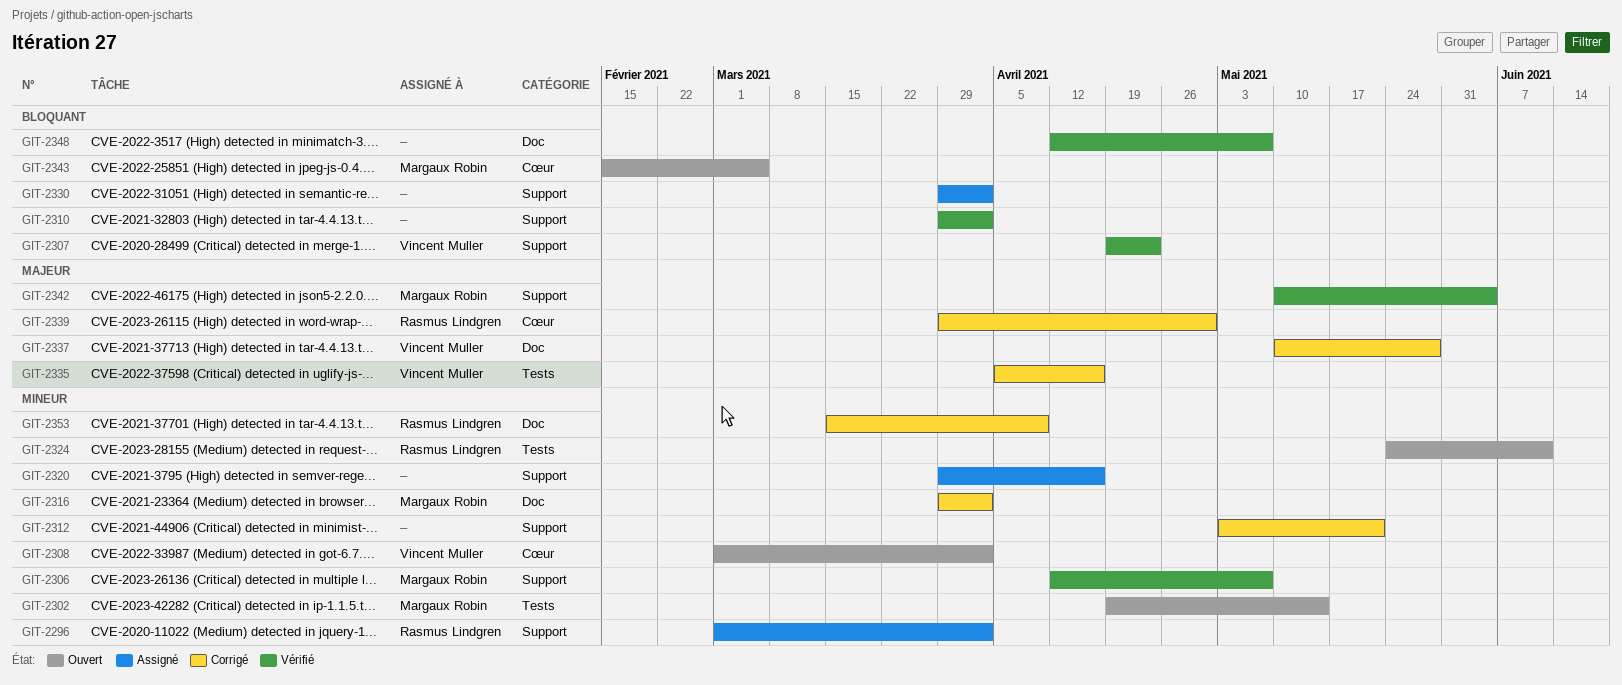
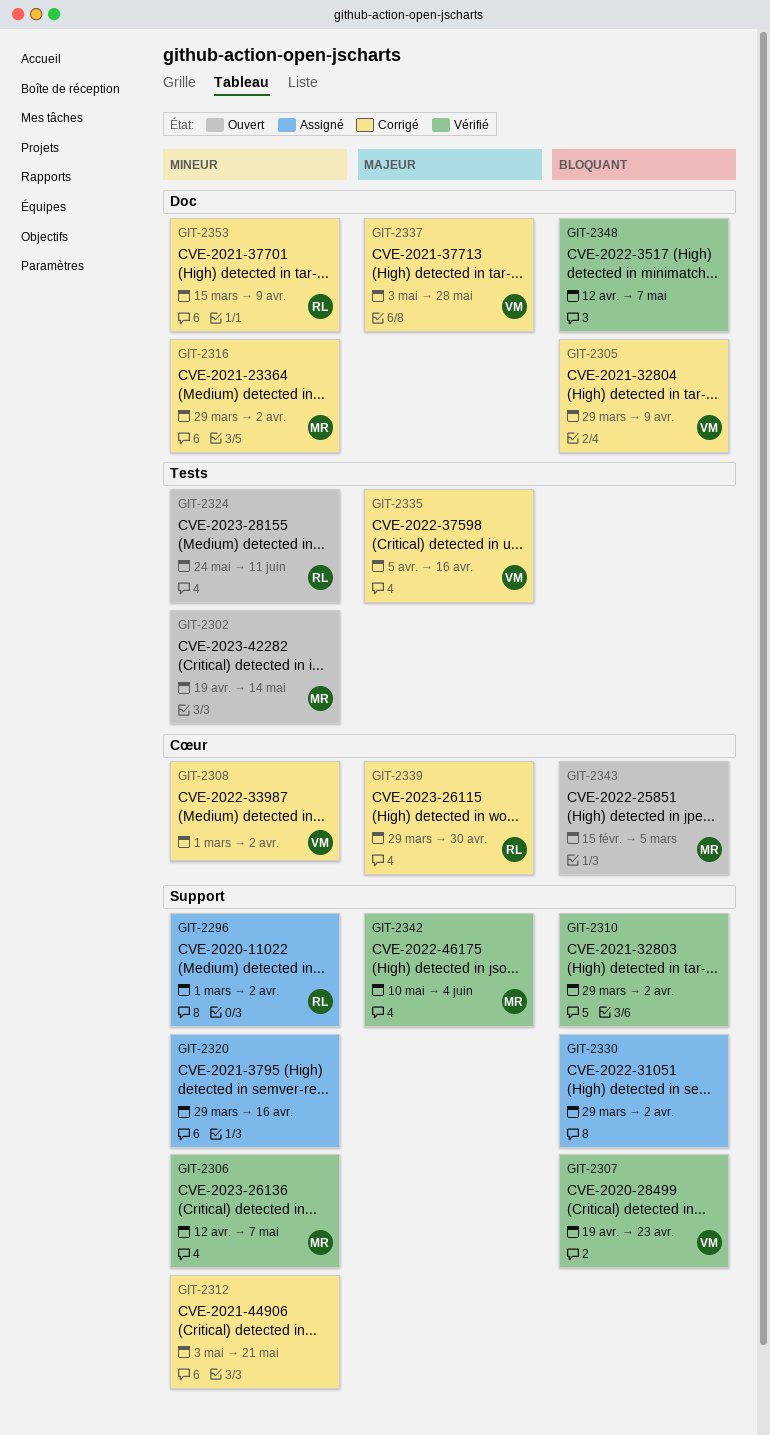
GIT-2305: none -> present
GIT-2308, status: Ouvert -> Corrigé
GIT-2337, start: May 10 -> May 3

